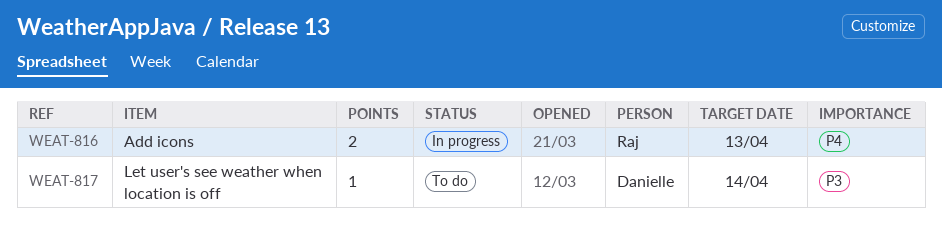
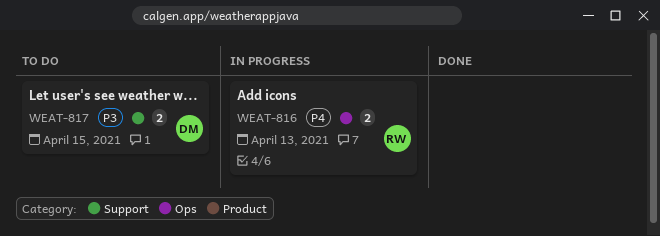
WEAT-817, estimate: 1 -> 2
WEAT-817, due: Apr 14 -> Apr 15

